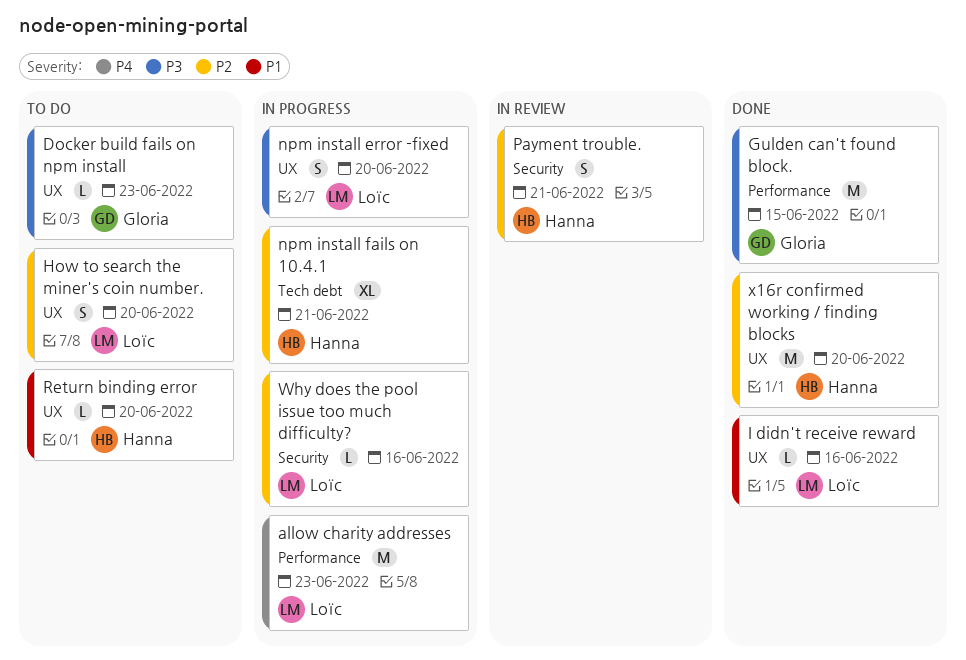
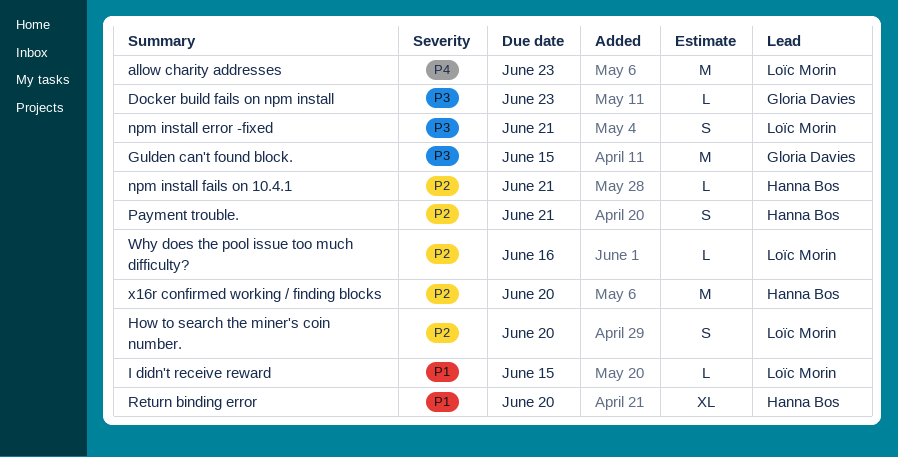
I didn't receive reward, due: Jun 16 -> Jun 15
npm install error -fixed, due: Jun 20 -> Jun 21
npm install fails on 10.4.1, estimate: XL -> L
Return binding error, estimate: L -> XL

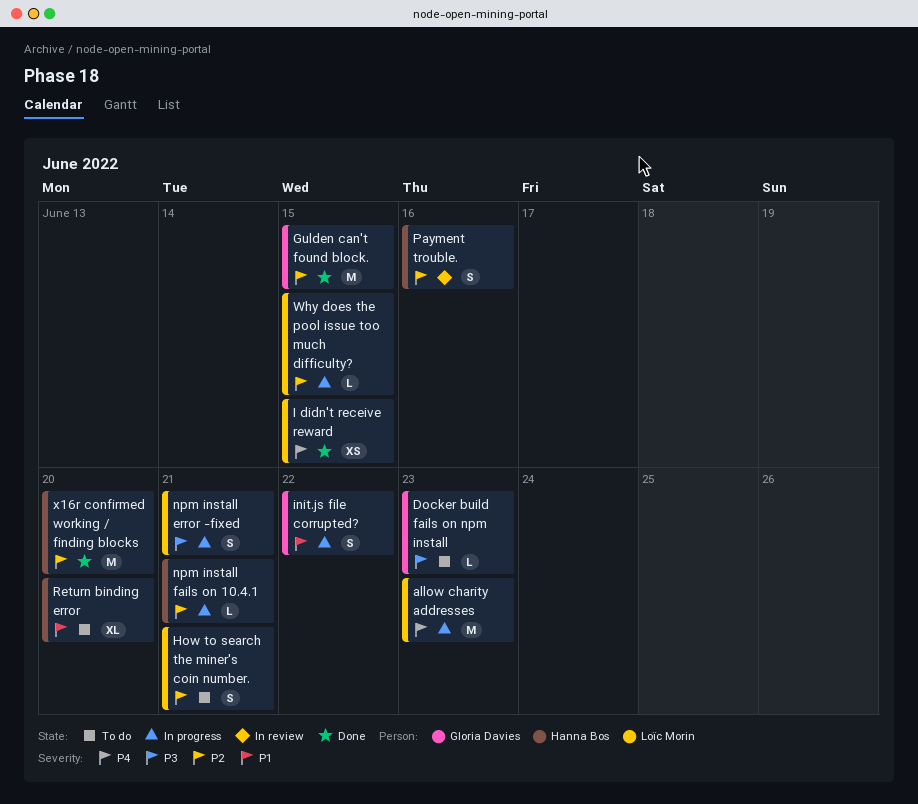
Gulden can't found block., priority: P3 -> P2
How to search the miner's coin number., due: Jun 20 -> Jun 21
I didn't receive reward, priority: P1 -> P4
I didn't receive reward, estimate: L -> XS
init.js file corrupted?: none -> present
Payment trouble., due: Jun 21 -> Jun 16
Why does the pool issue too much difficulty?, due: Jun 16 -> Jun 15

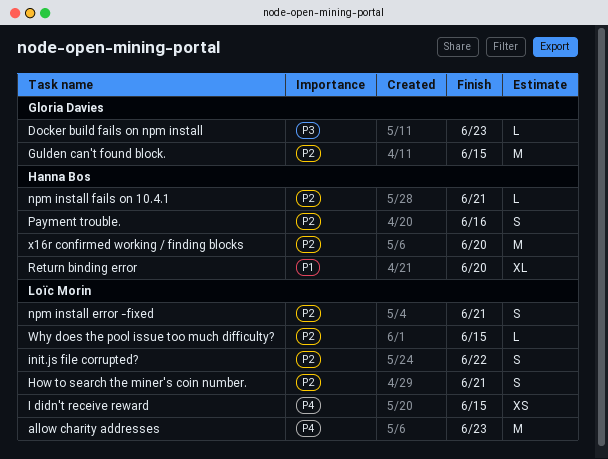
init.js file corrupted?, owner: Gloria Davies -> Loïc Morin
init.js file corrupted?, priority: P1 -> P2
npm install error -fixed, priority: P3 -> P2

